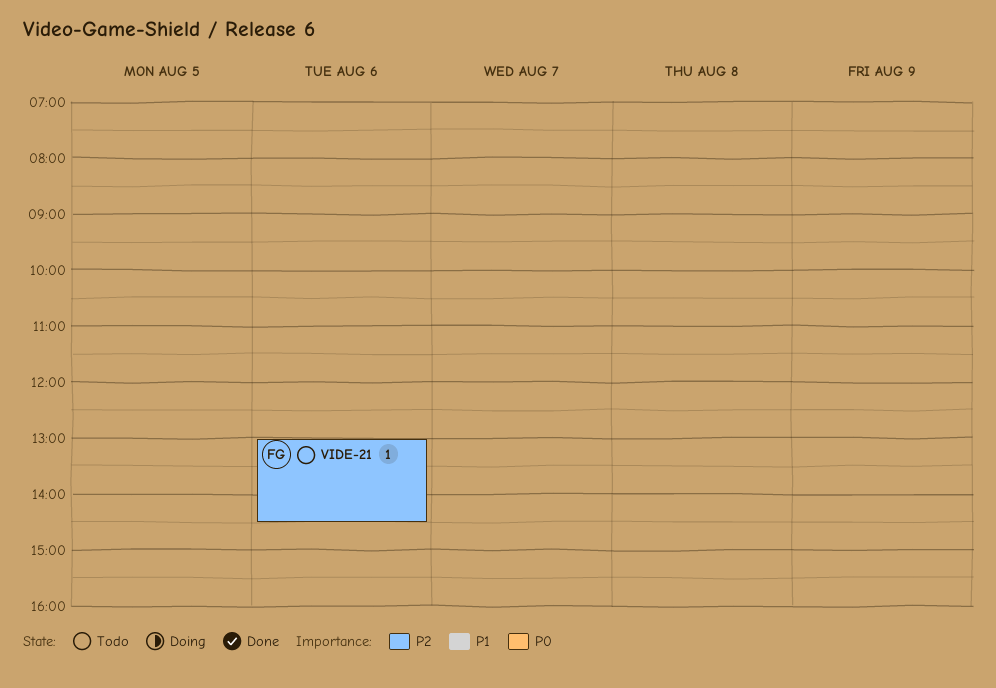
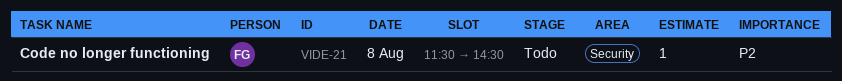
VIDE-21, day: Aug 6 -> Aug 8
VIDE-21, begins: 13:00 -> 11:30

